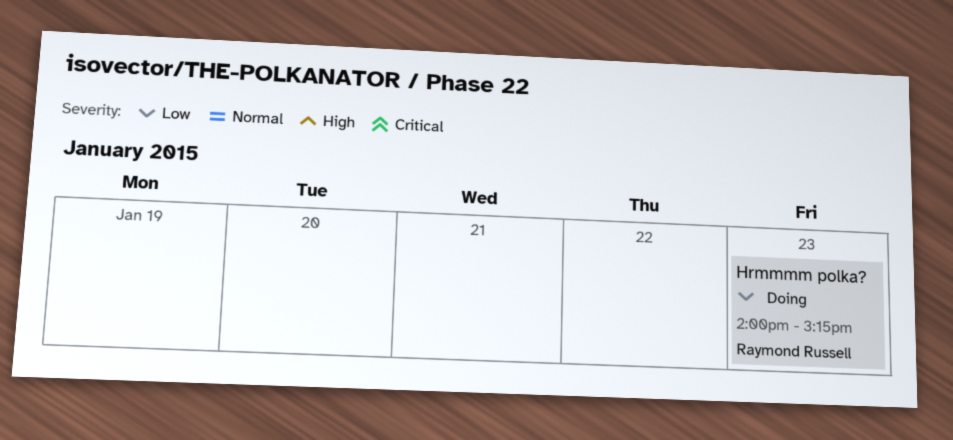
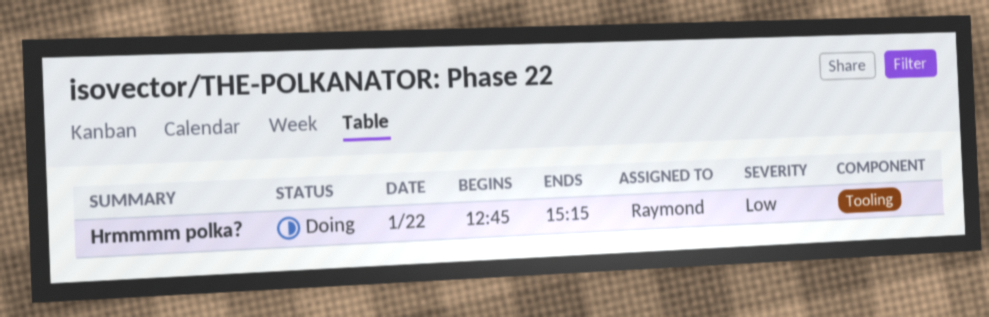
Hrmmmm polka?, day: Jan 23 -> Jan 22
Hrmmmm polka?, begins: 14:00 -> 12:45

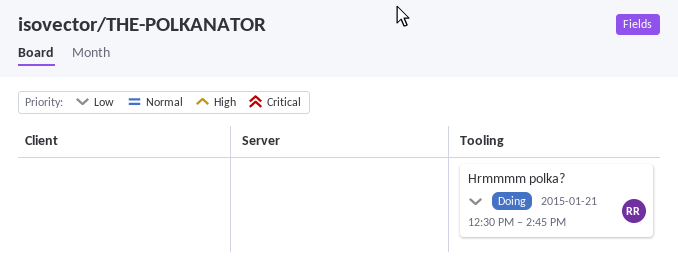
Hrmmmm polka?, day: Jan 22 -> Jan 21
Hrmmmm polka?, begins: 12:45 -> 12:30
Hrmmmm polka?, ends: 15:15 -> 14:45

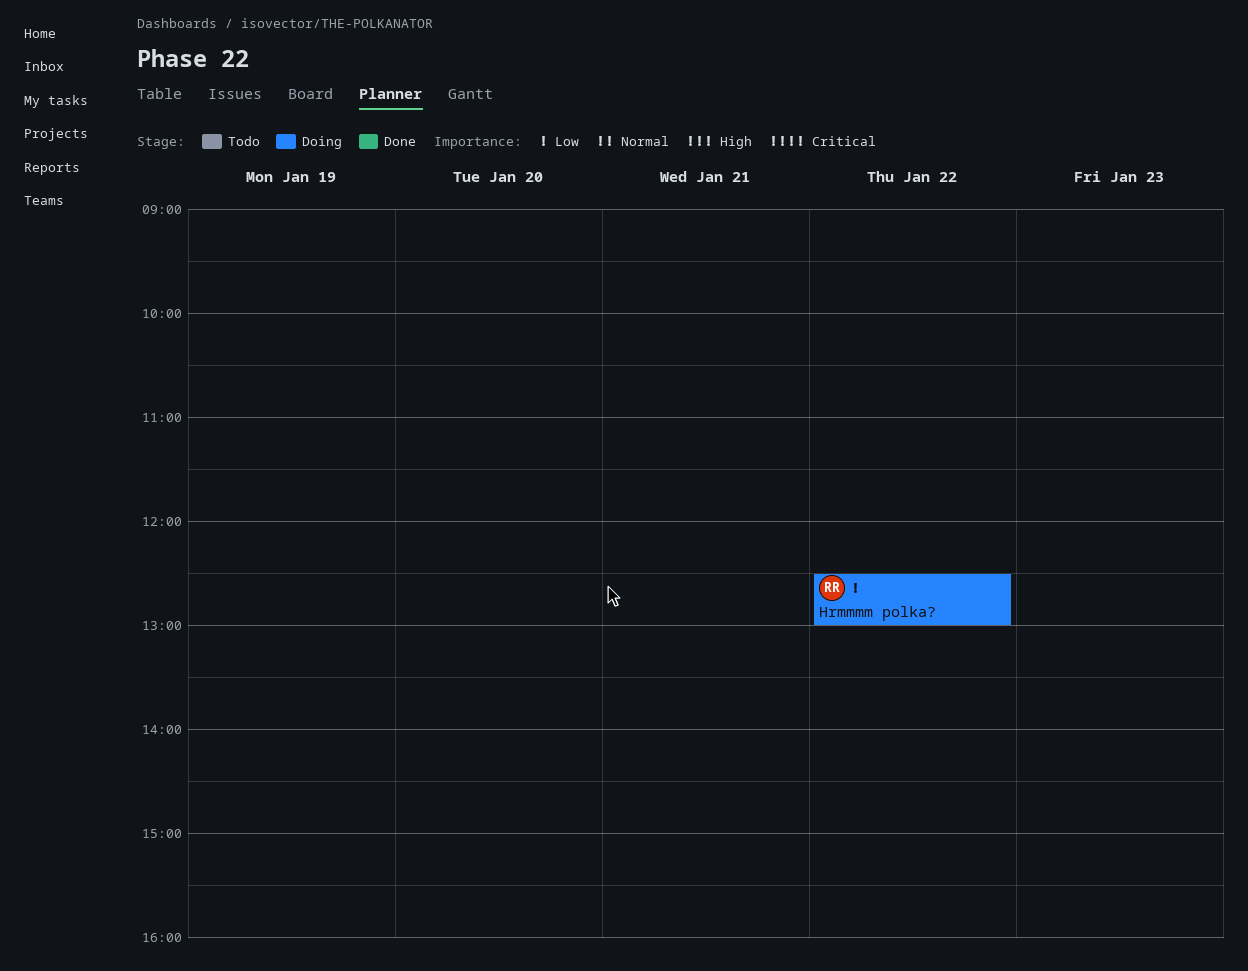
Hrmmmm polka?, day: Jan 21 -> Jan 22
Hrmmmm polka?, ends: 14:45 -> 13:00

